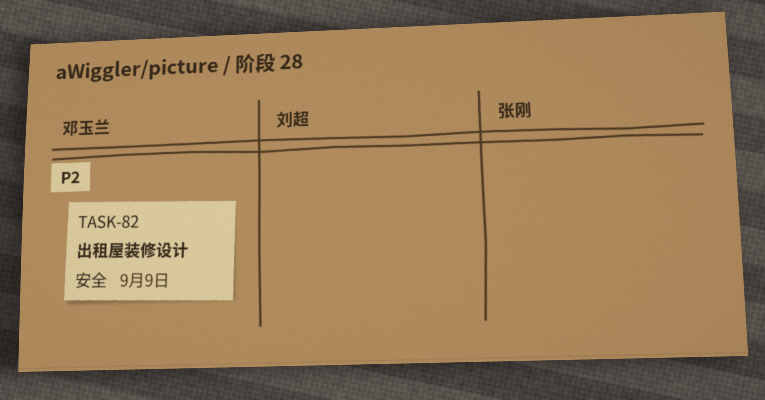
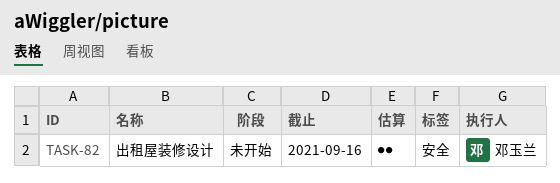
TASK-82, due: Sep 9 -> Sep 16

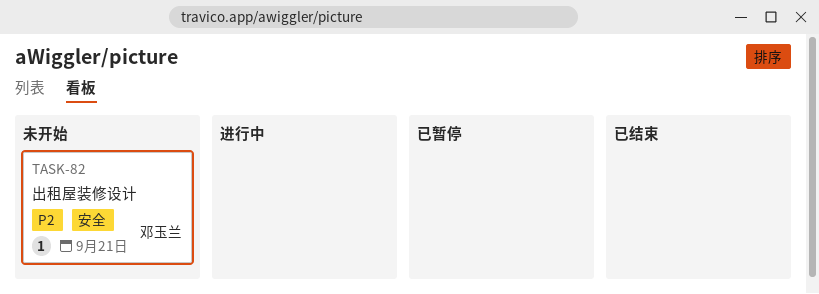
TASK-82, estimate: 2 -> 1
TASK-82, due: Sep 16 -> Sep 21

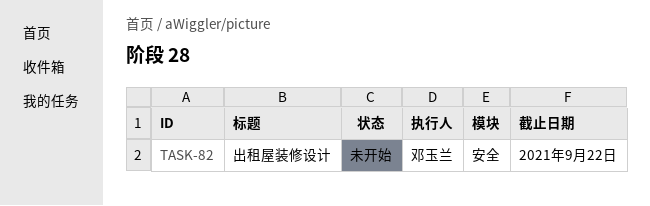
TASK-82, due: Sep 21 -> Sep 22

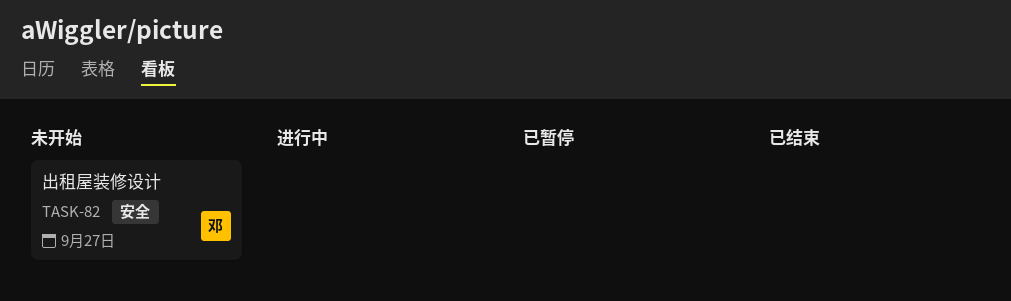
TASK-82, due: Sep 22 -> Sep 27

